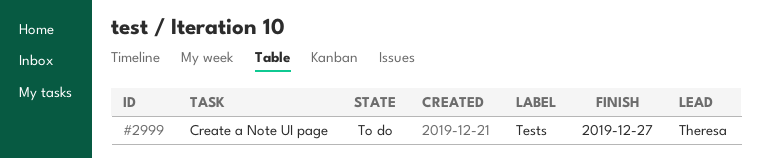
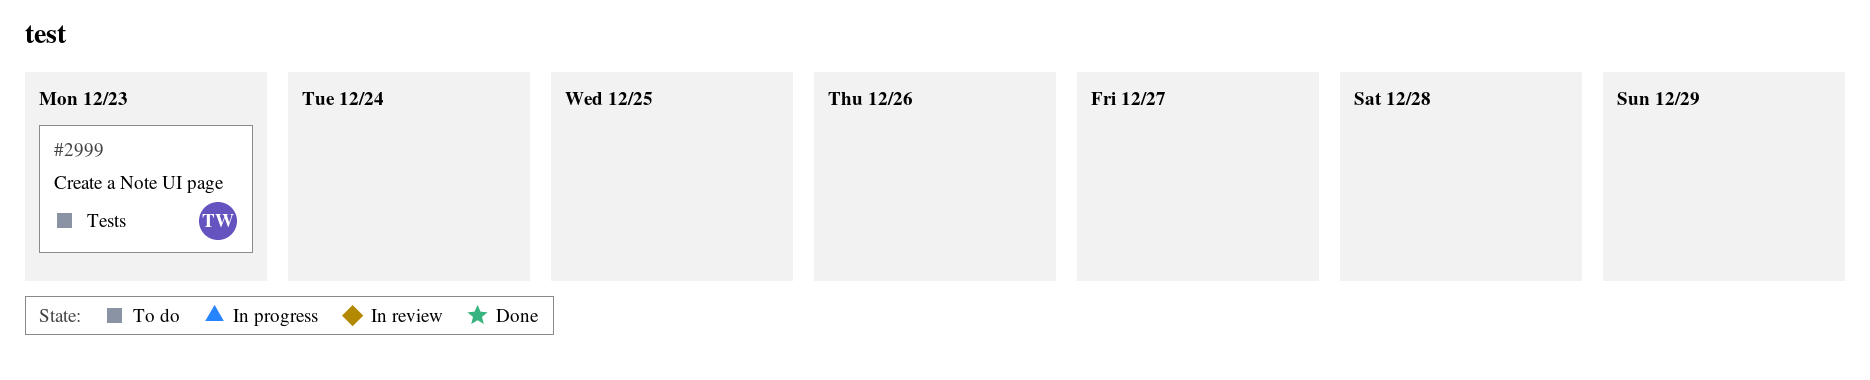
#2999, due: Dec 27 -> Dec 23

